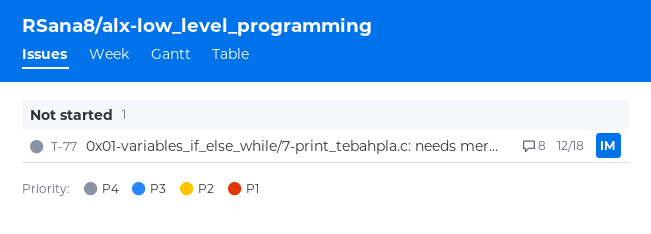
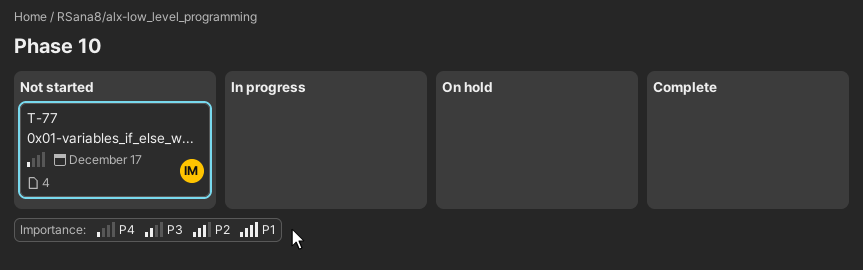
T-77, due: Dec 18 -> Dec 17

